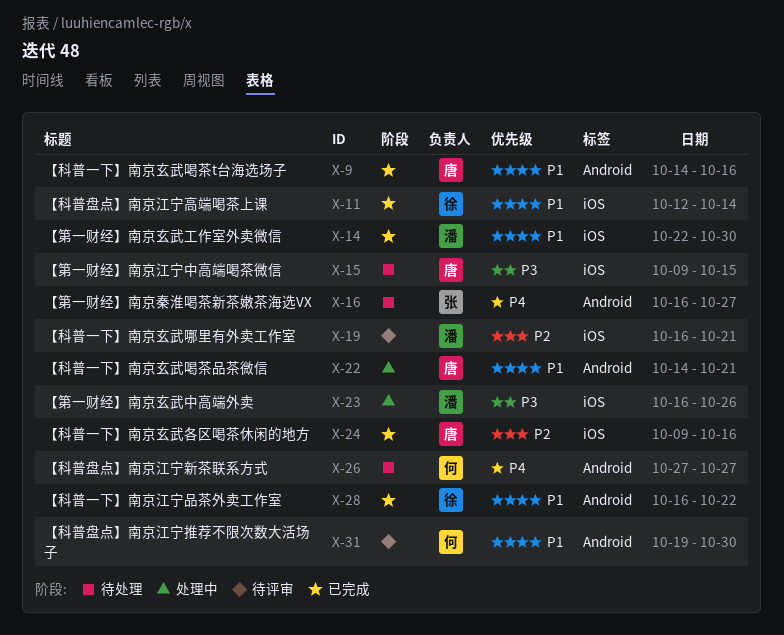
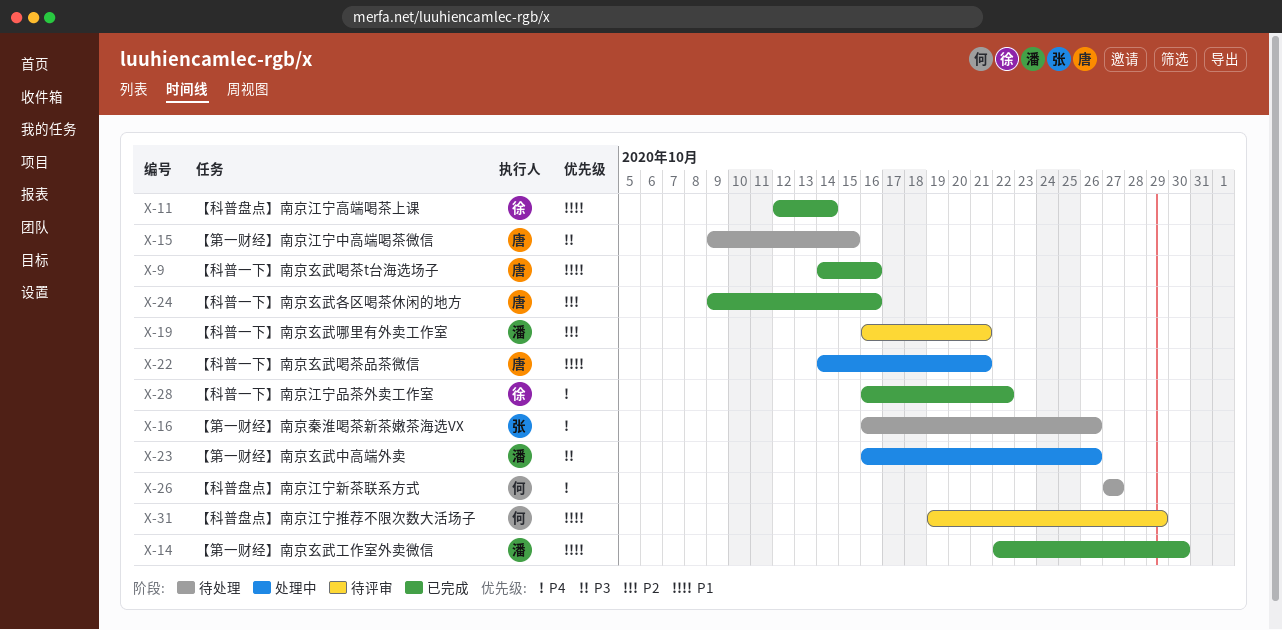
X-16, due: Oct 27 -> Oct 26
X-28, priority: P1 -> P4
X-31, due: Oct 30 -> Oct 29

